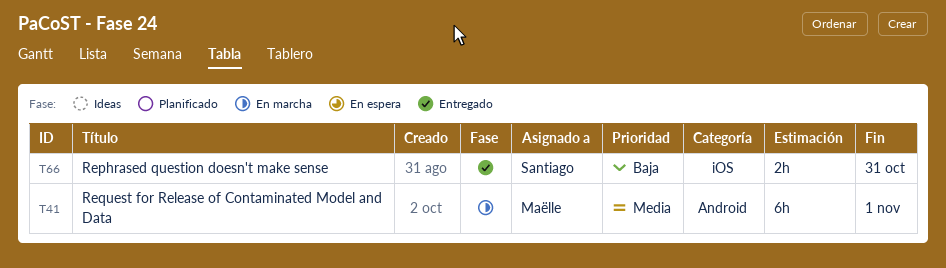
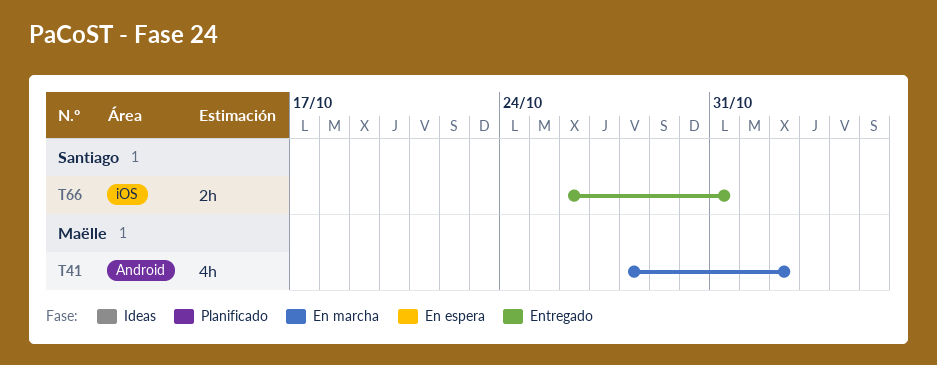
T41, estimate: 6h -> 4h
T41, due: Nov 1 -> Nov 2

